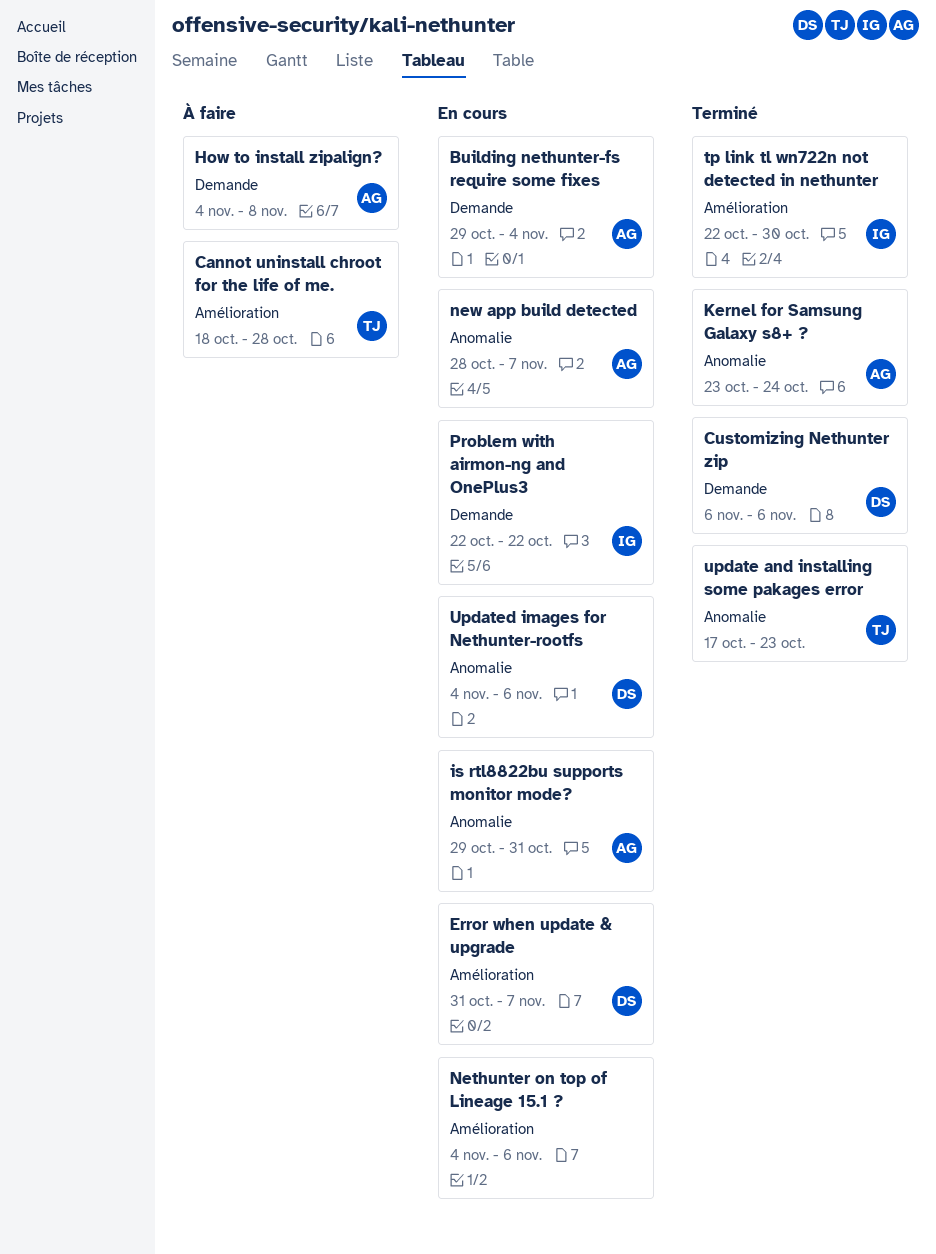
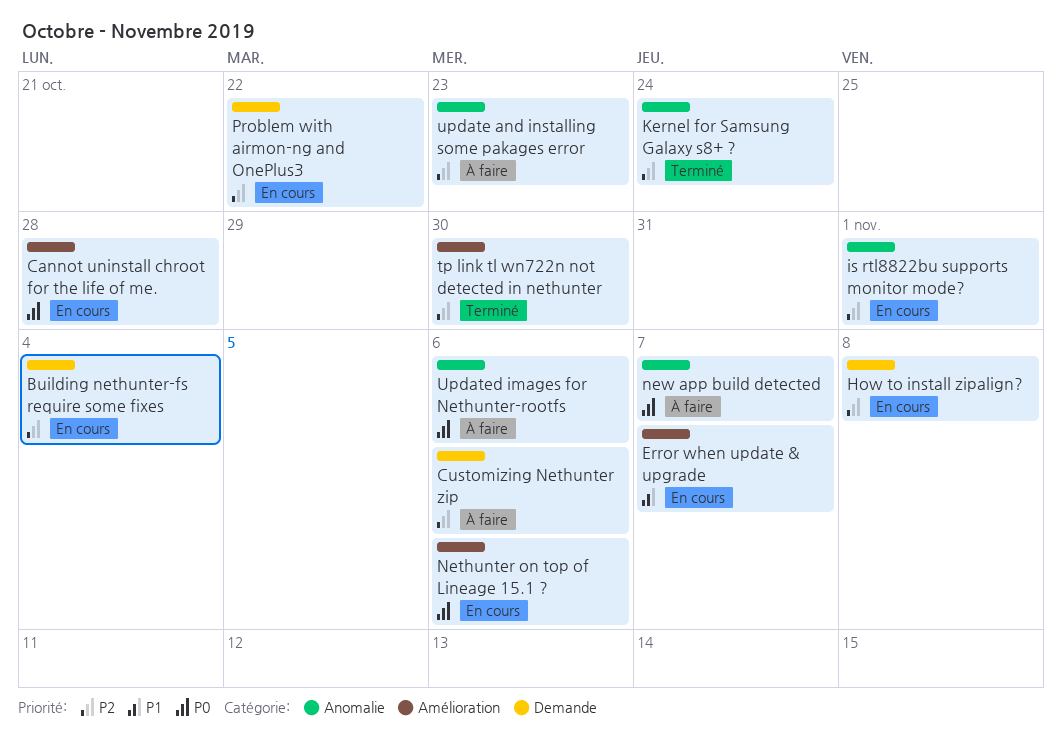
Cannot uninstall chroot for the life of me., status: À faire -> En cours
Customizing Nethunter zip, status: Terminé -> À faire
How to install zipalign?, status: À faire -> En cours
is rtl8822bu supports monitor mode?, due: Oct 31 -> Nov 1
new app build detected, status: En cours -> À faire
update and installing some pakages error, status: Terminé -> À faire
Updated images for Nethunter-rootfs, status: En cours -> À faire

